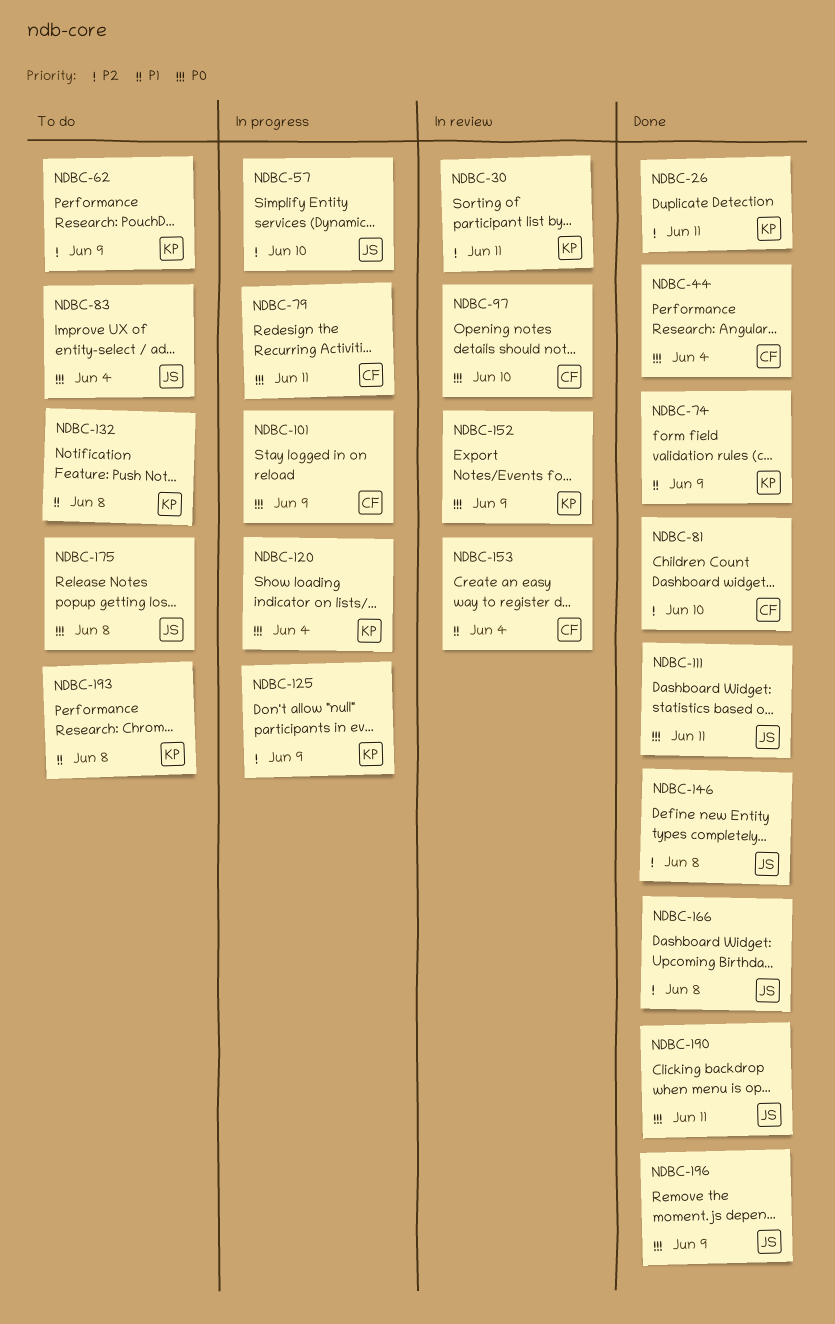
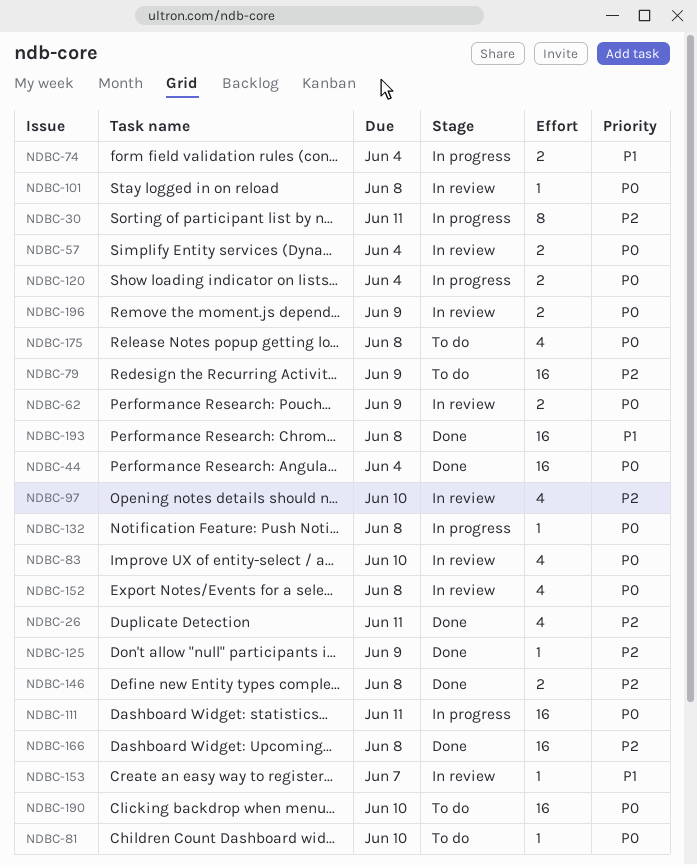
NDBC-30, status: In review -> In progress
NDBC-57, status: In progress -> In review
NDBC-57, priority: P2 -> P0
NDBC-57, due: Jun 10 -> Jun 4
NDBC-62, status: To do -> In review
NDBC-62, priority: P2 -> P0
NDBC-74, status: Done -> In progress
NDBC-74, due: Jun 9 -> Jun 4
NDBC-79, status: In progress -> To do
NDBC-79, priority: P0 -> P2
NDBC-79, due: Jun 11 -> Jun 9
NDBC-81, status: Done -> To do
NDBC-81, priority: P2 -> P0
NDBC-83, status: To do -> In review
NDBC-83, due: Jun 4 -> Jun 10
NDBC-97, priority: P0 -> P2
NDBC-101, status: In progress -> In review
NDBC-101, due: Jun 9 -> Jun 8
NDBC-111, status: Done -> In progress
NDBC-125, status: In progress -> Done
NDBC-132, status: To do -> In progress
NDBC-132, priority: P1 -> P0
NDBC-152, due: Jun 9 -> Jun 8
NDBC-153, due: Jun 4 -> Jun 7
NDBC-190, status: Done -> To do
NDBC-190, due: Jun 11 -> Jun 10
NDBC-193, status: To do -> Done
NDBC-196, status: Done -> In review

